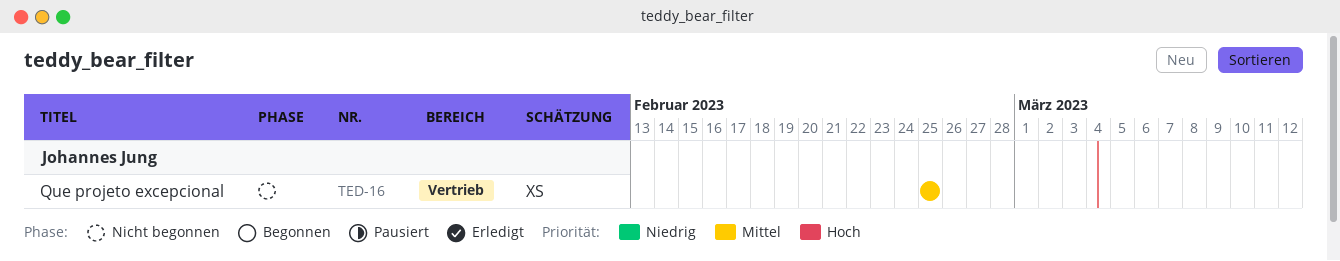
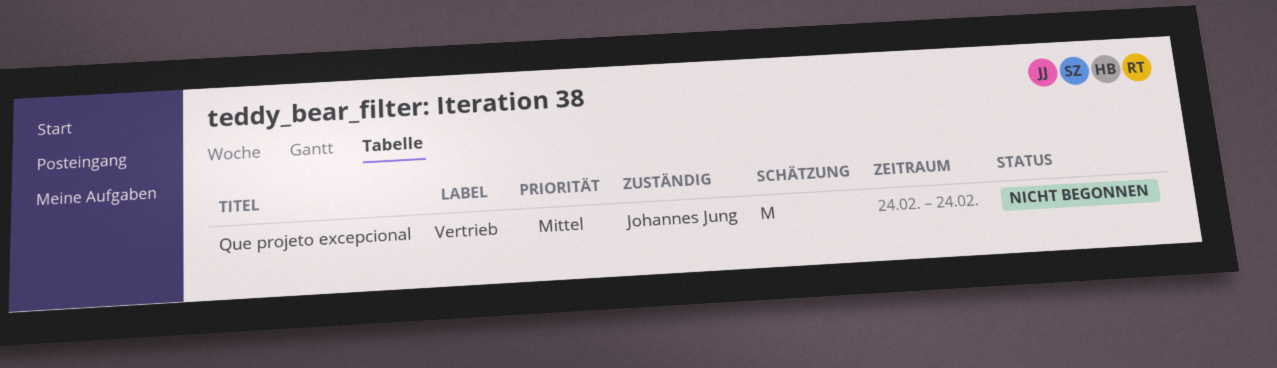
Que projeto excepcional, estimate: XS -> M
Que projeto excepcional, start: Feb 25 -> Feb 24
Que projeto excepcional, due: Feb 25 -> Feb 24

